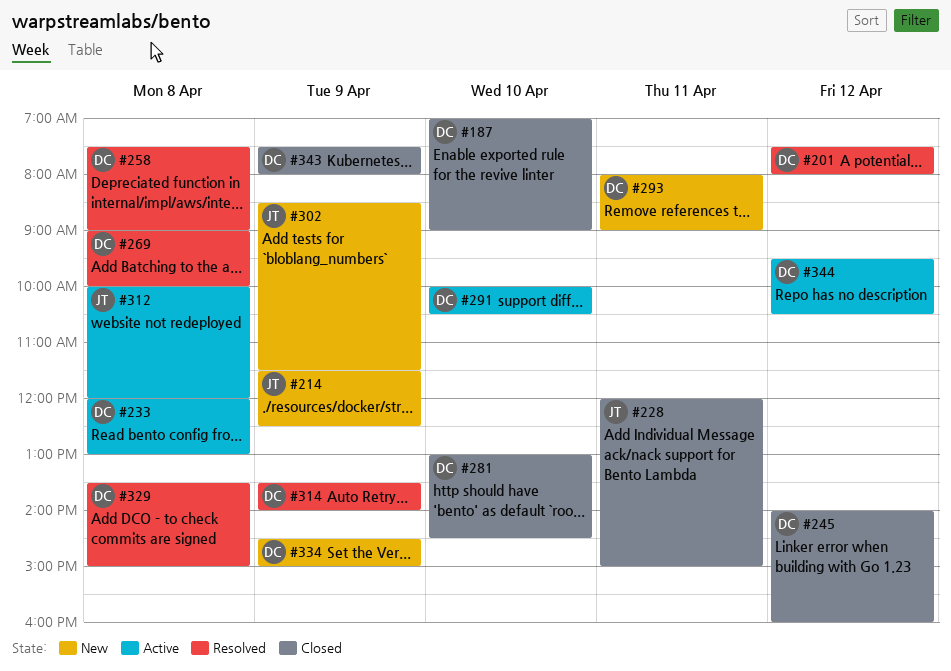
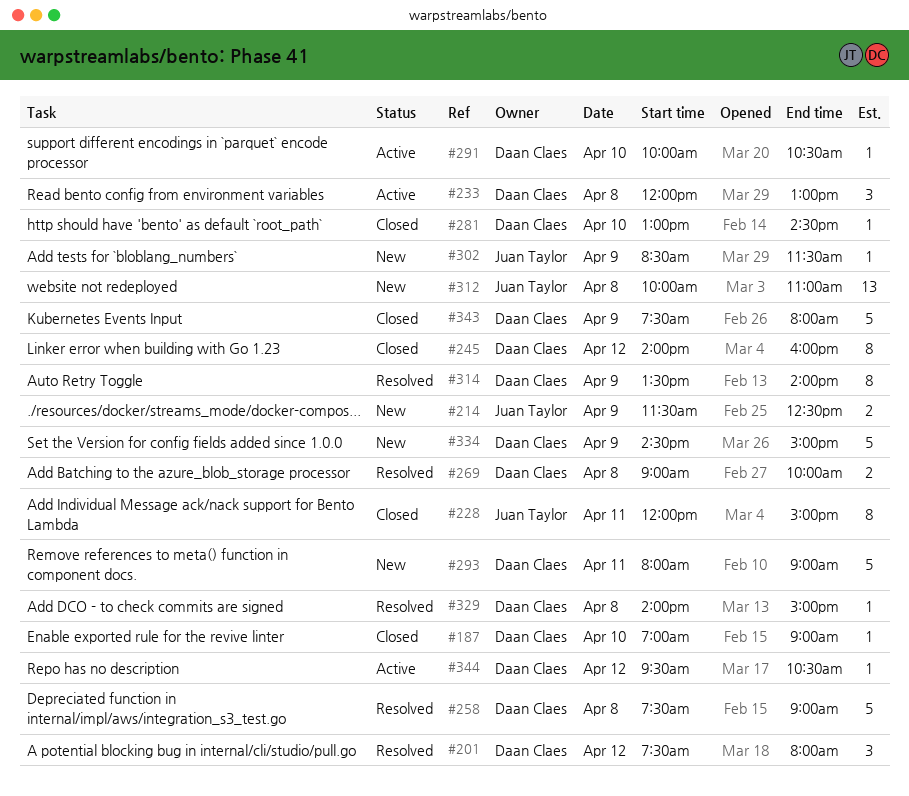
#312, status: Active -> New
#312, ends: 12:00 -> 11:00
#329, begins: 13:30 -> 14:00

